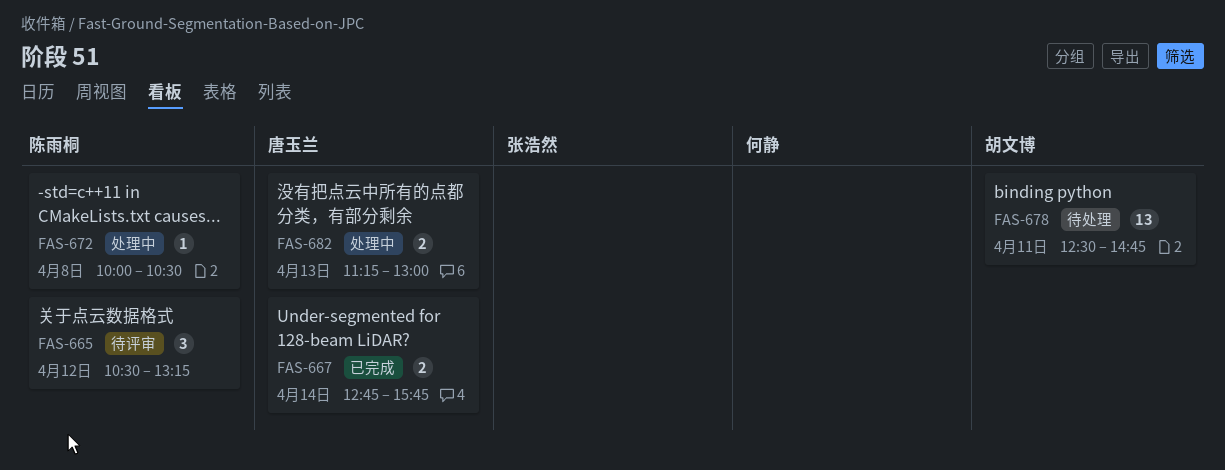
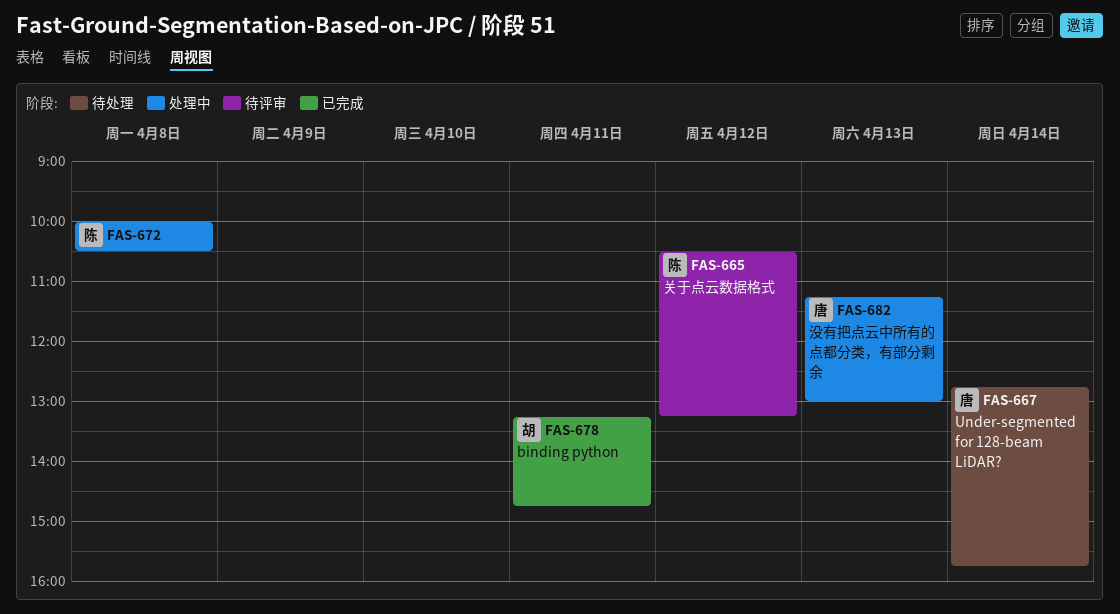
FAS-667, status: 已完成 -> 待处理
FAS-678, status: 待处理 -> 已完成
FAS-678, begins: 12:30 -> 13:15

